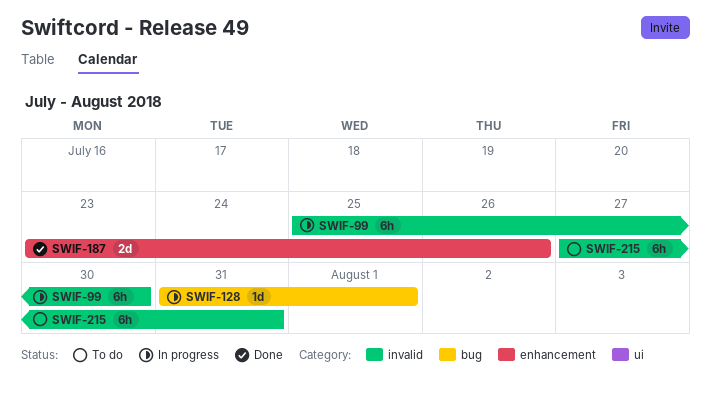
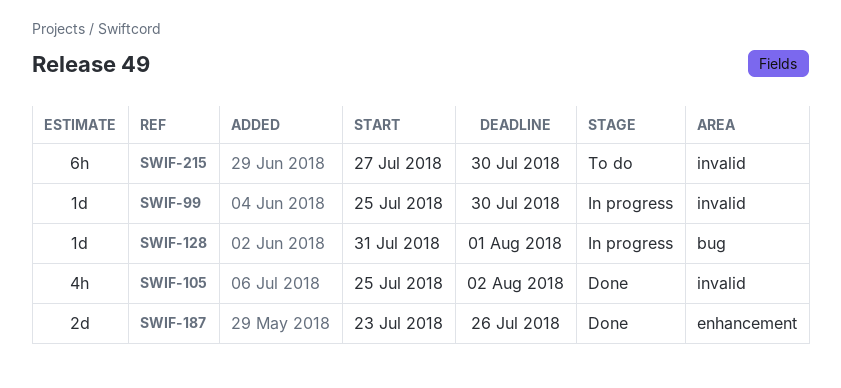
SWIF-99, estimate: 6h -> 1d
SWIF-105: none -> present
SWIF-215, due: Jul 31 -> Jul 30

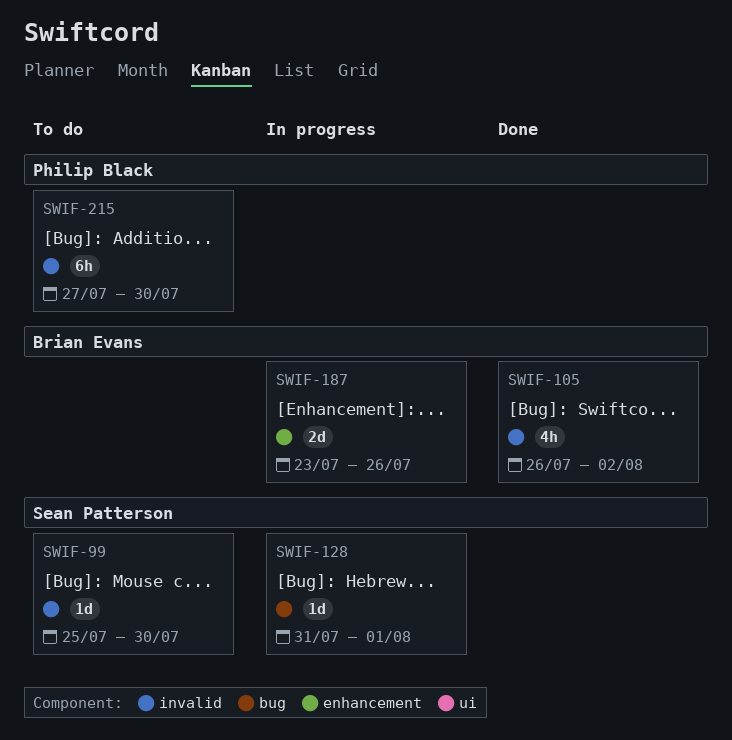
SWIF-99, status: In progress -> To do
SWIF-105, start: Jul 25 -> Jul 26
SWIF-187, status: Done -> In progress

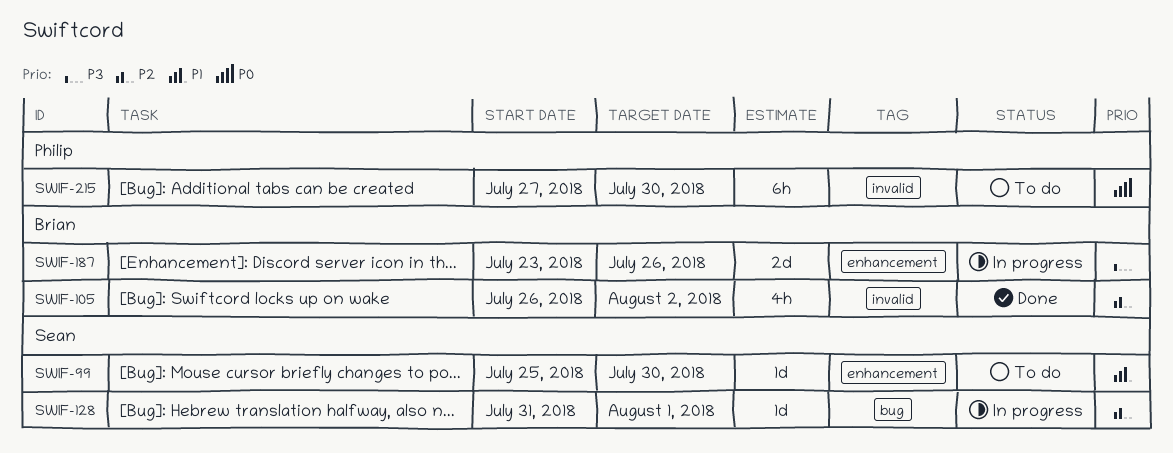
SWIF-99, label: invalid -> enhancement

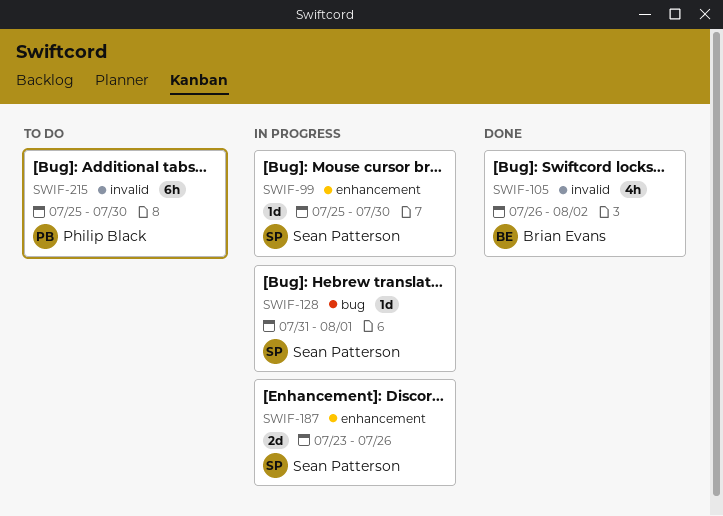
SWIF-99, status: To do -> In progress
SWIF-187, owner: Brian Evans -> Sean Patterson
SWIF-215, start: Jul 27 -> Jul 25

